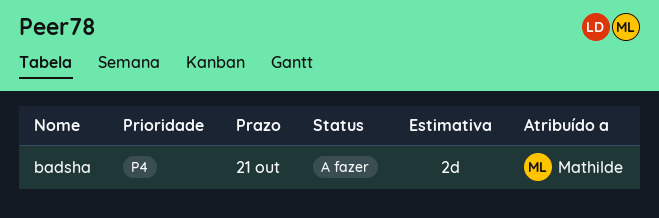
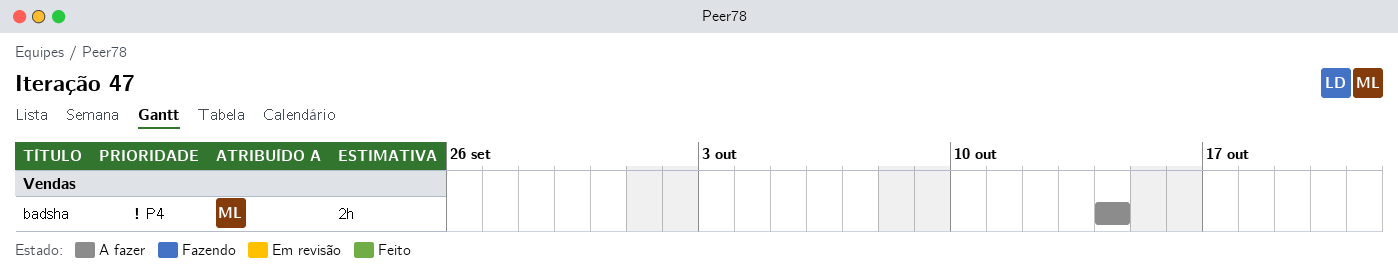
badsha, estimate: 2d -> 2h
badsha, due: Oct 21 -> Oct 14

